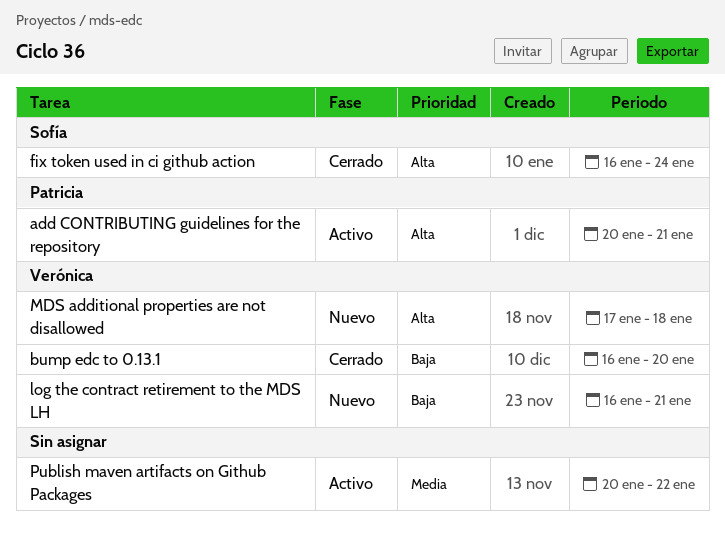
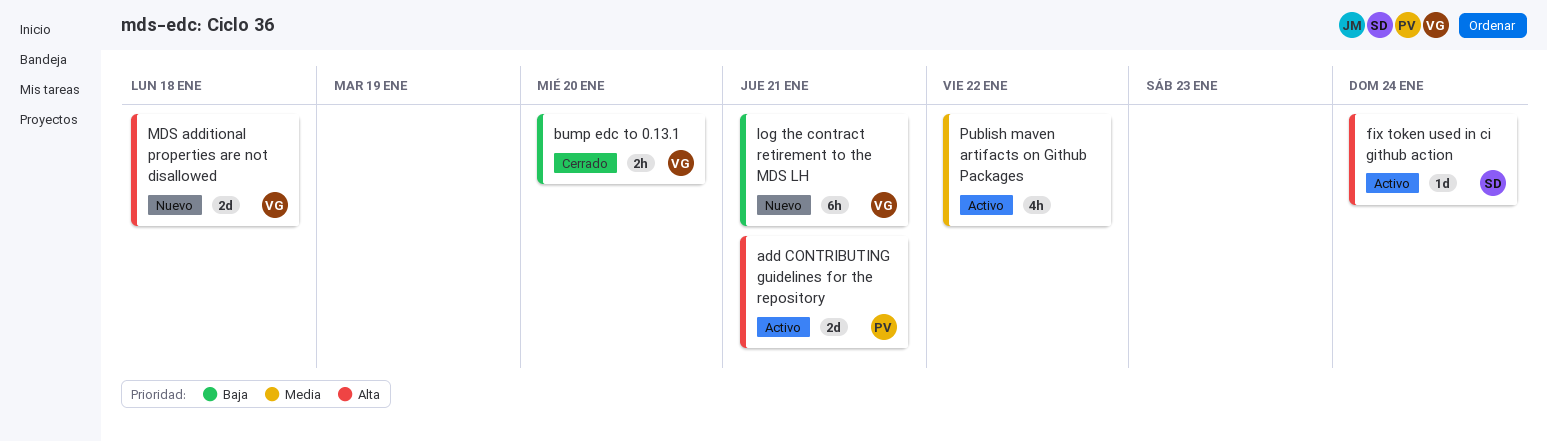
fix token used in ci github action, status: Cerrado -> Activo

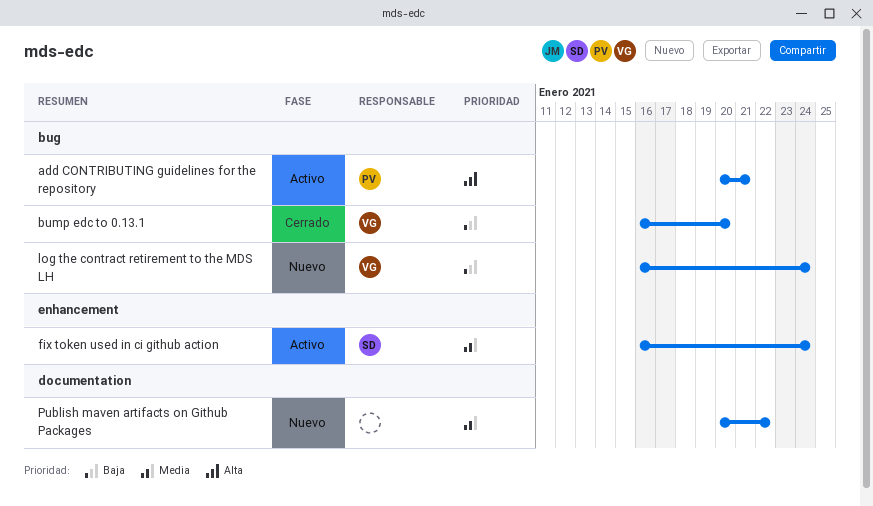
fix token used in ci github action, priority: Alta -> Media
log the contract retirement to the MDS LH, due: Jan 21 -> Jan 24
MDS additional properties are not disallowed: present -> none
Publish maven artifacts on Github Packages, status: Activo -> Nuevo

